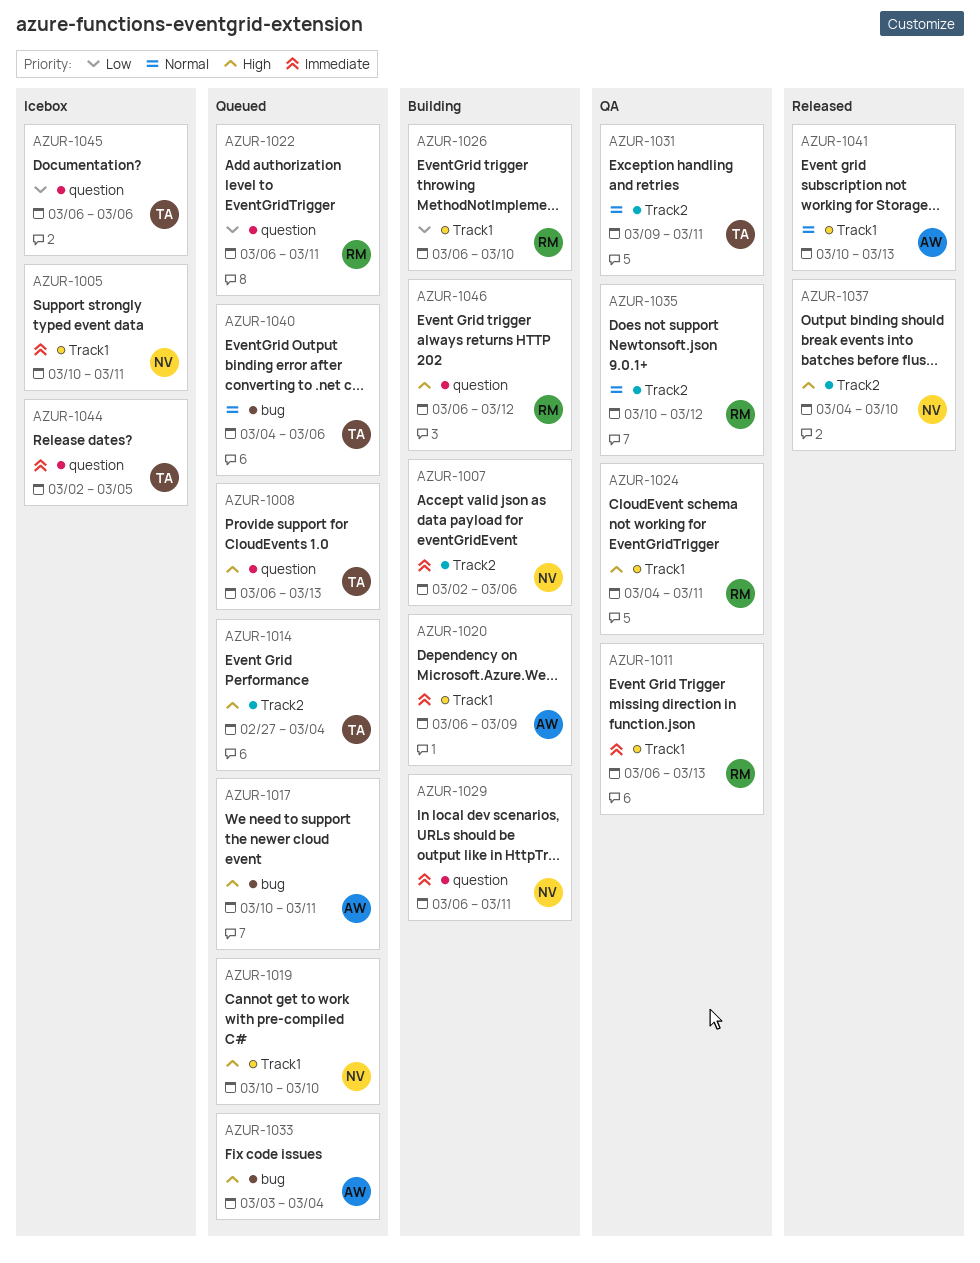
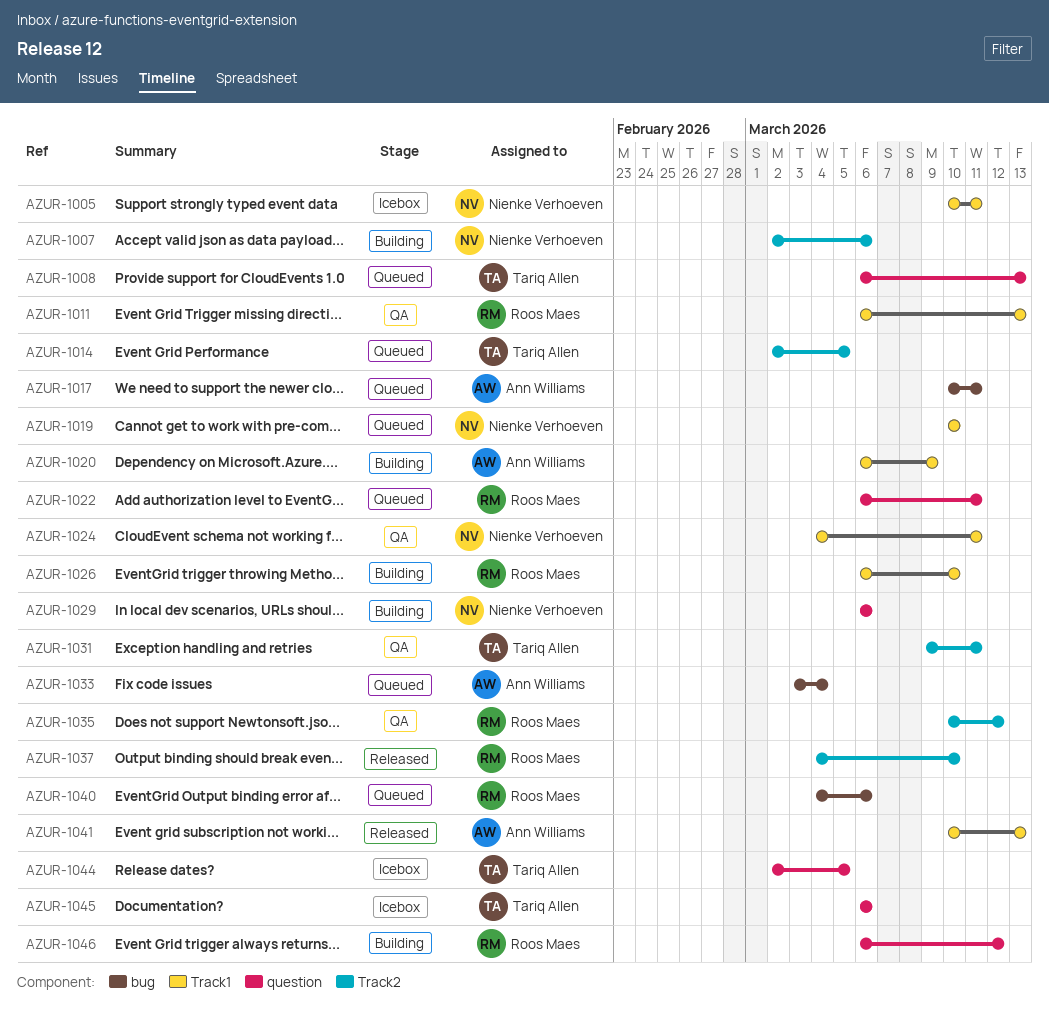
AZUR-1014, start: Feb 27 -> Mar 2
AZUR-1014, due: Mar 4 -> Mar 5
AZUR-1024, owner: Roos Maes -> Nienke Verhoeven
AZUR-1029, due: Mar 11 -> Mar 6
AZUR-1037, owner: Nienke Verhoeven -> Roos Maes
AZUR-1040, owner: Tariq Allen -> Roos Maes

